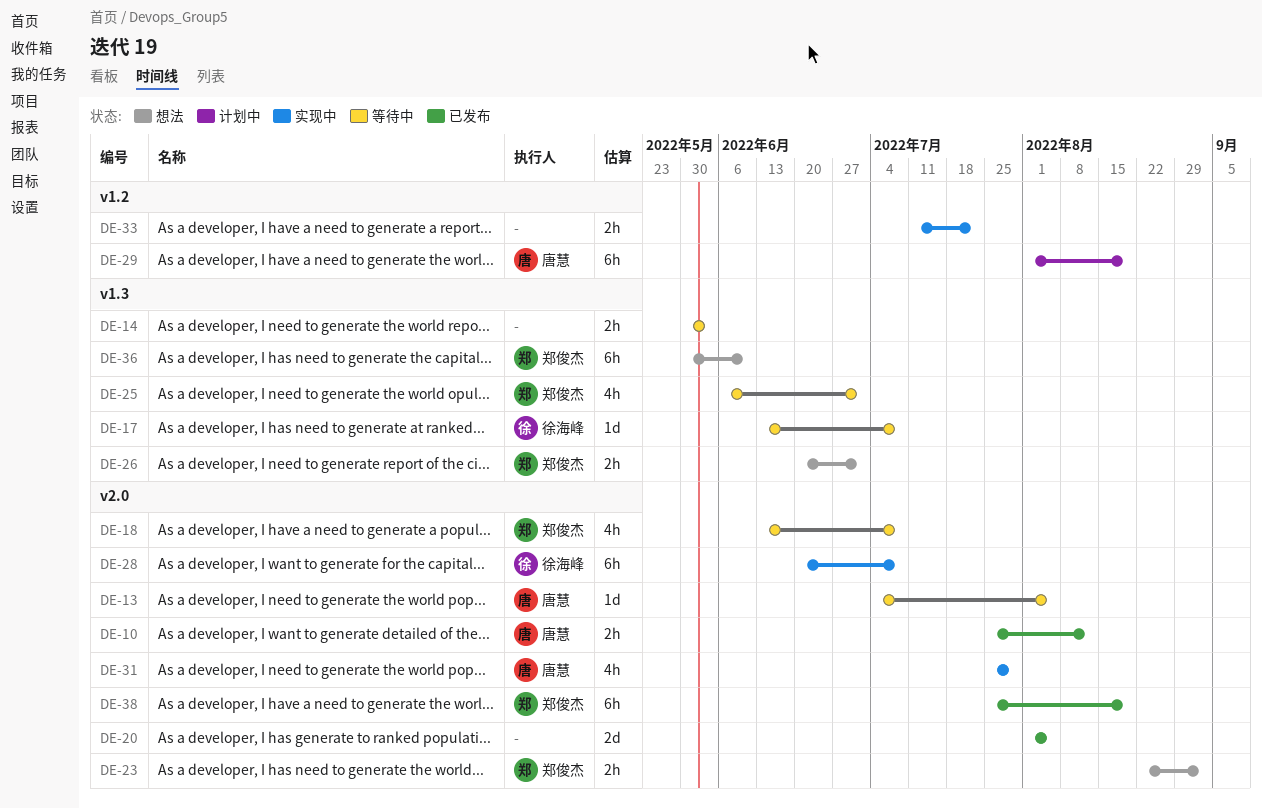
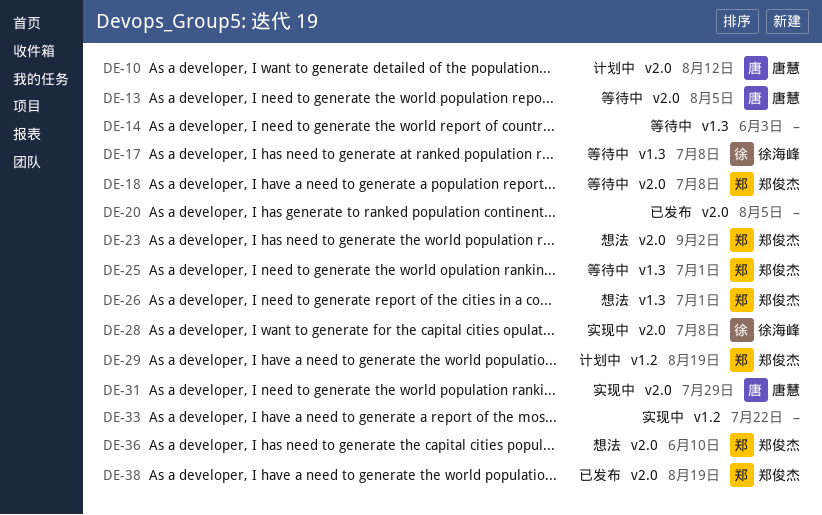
DE-10, status: 已发布 -> 计划中
DE-29, owner: 唐慧 -> 郑俊杰
DE-36, label: v1.3 -> v2.0

